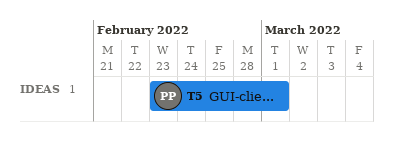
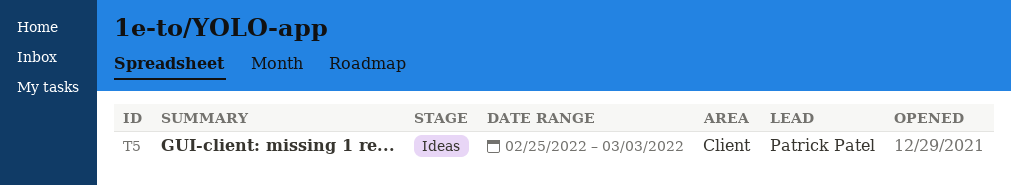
T5, start: Feb 23 -> Feb 25
T5, due: Mar 1 -> Mar 3

